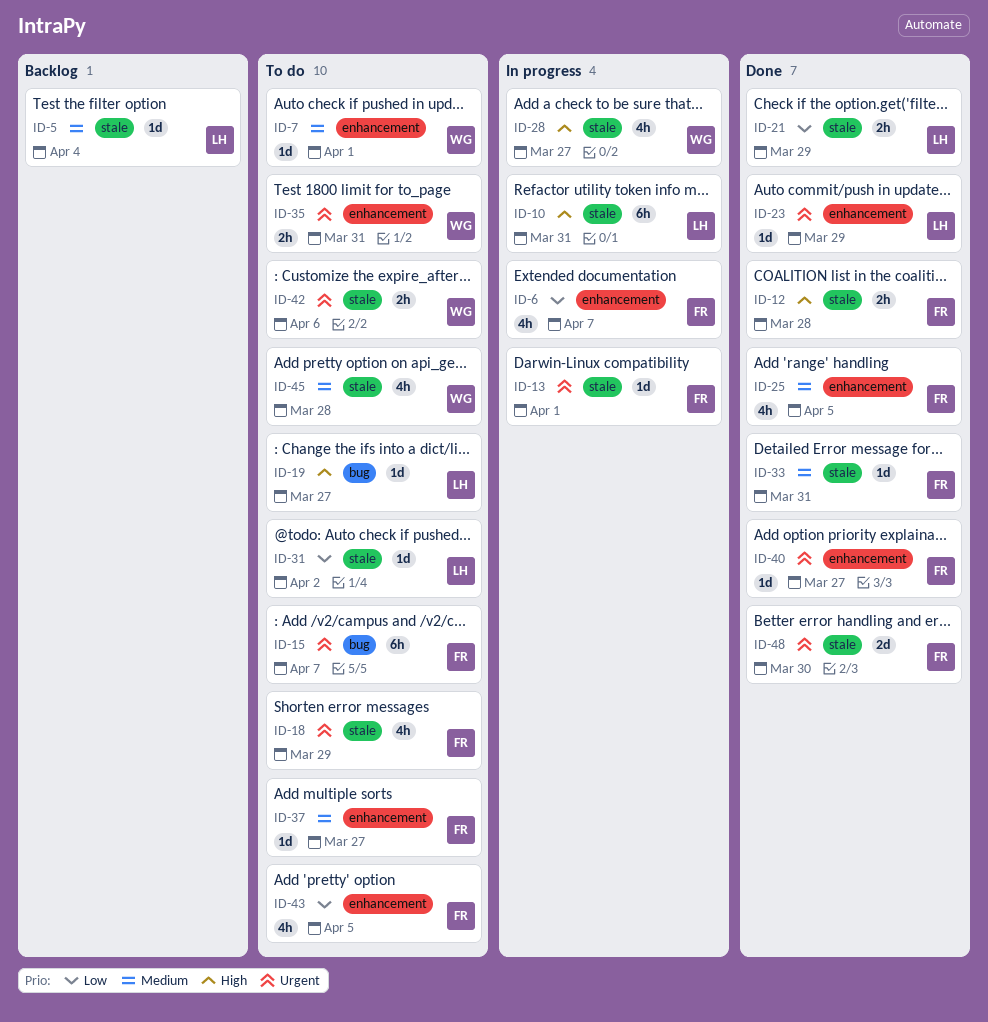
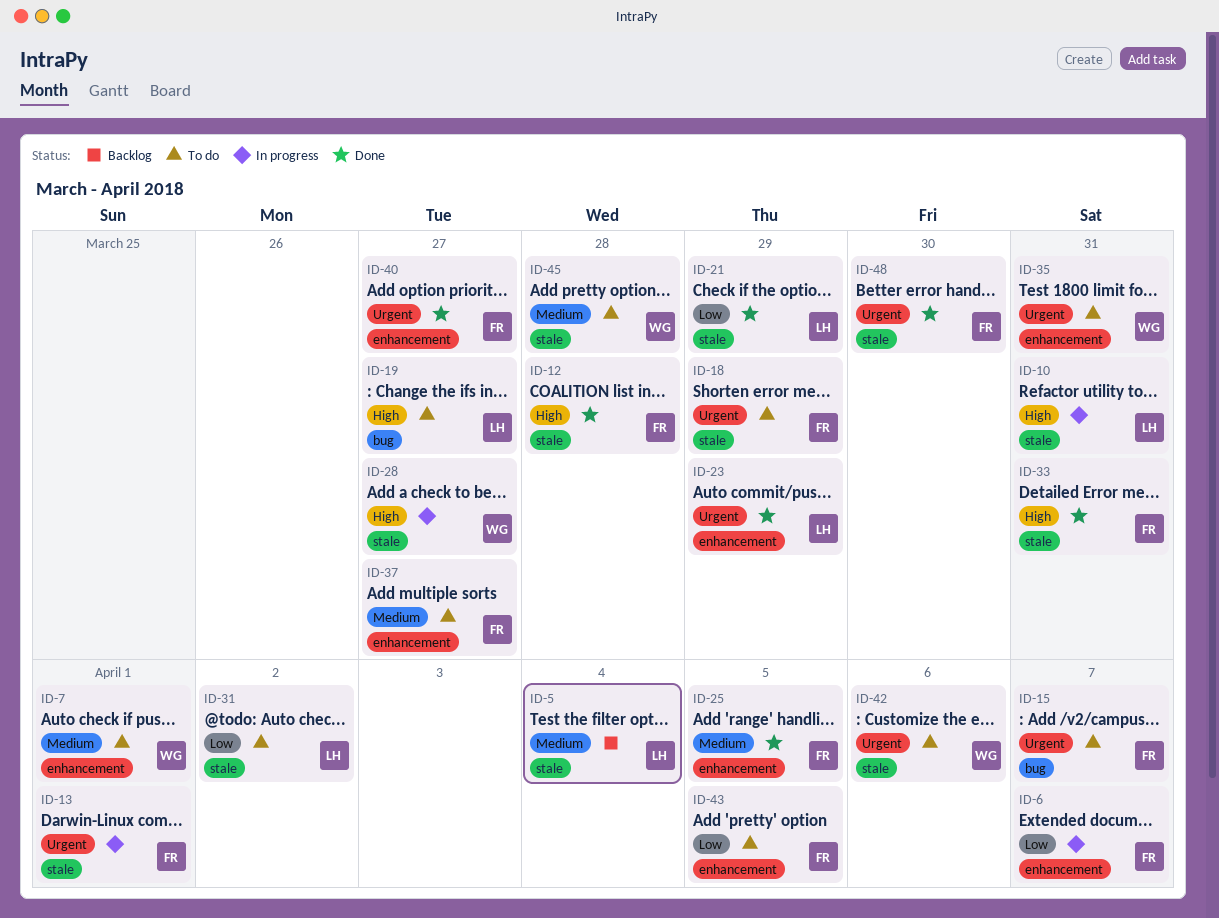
ID-33, priority: Medium -> High

